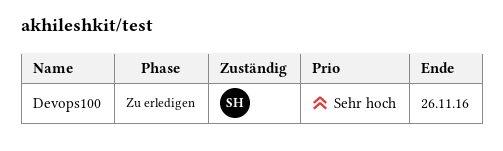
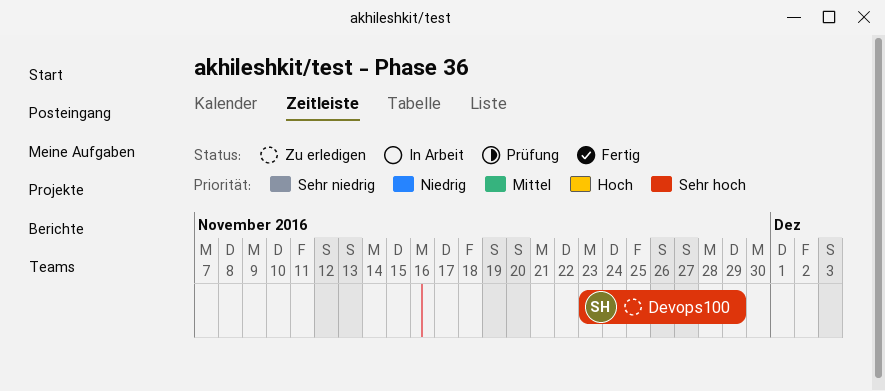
Devops100, due: Nov 26 -> Nov 29

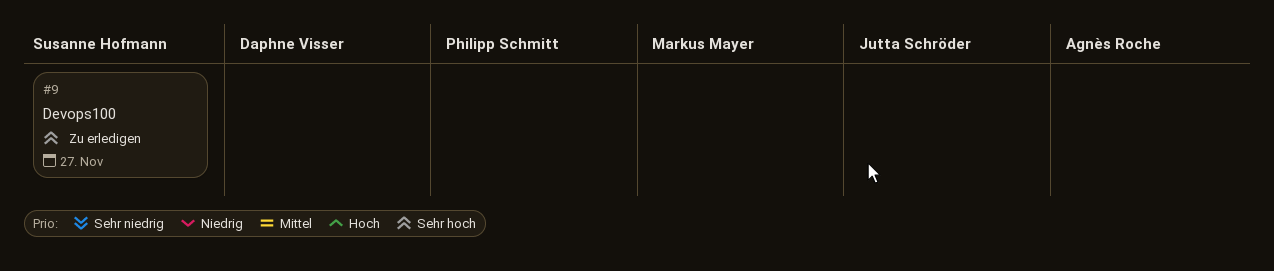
Devops100, due: Nov 29 -> Nov 27

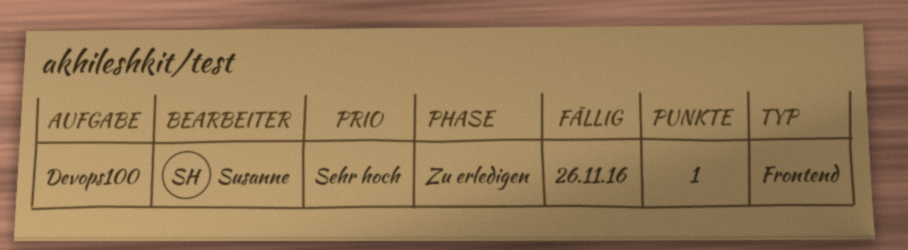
Devops100, due: Nov 27 -> Nov 26

